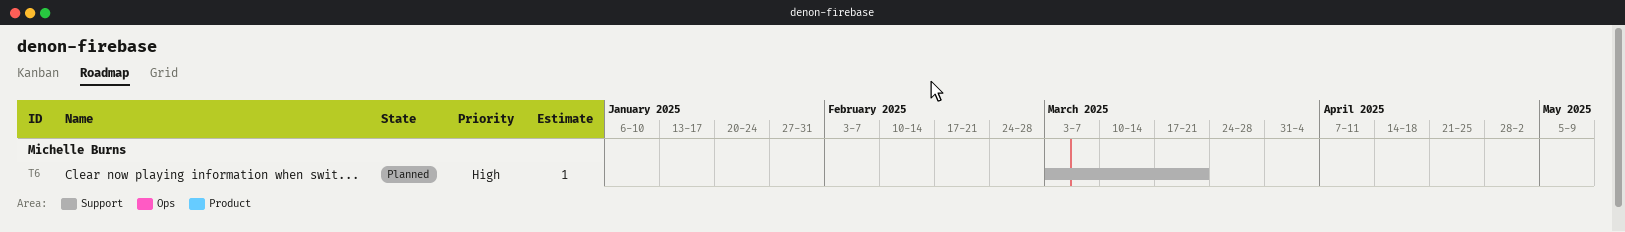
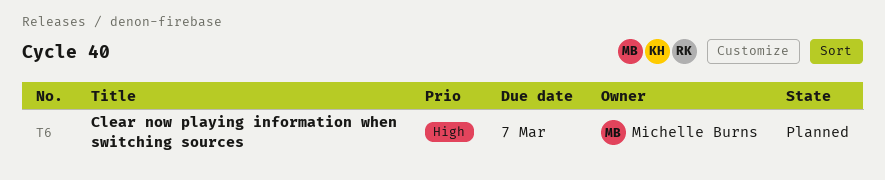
T6, due: Mar 21 -> Mar 7

